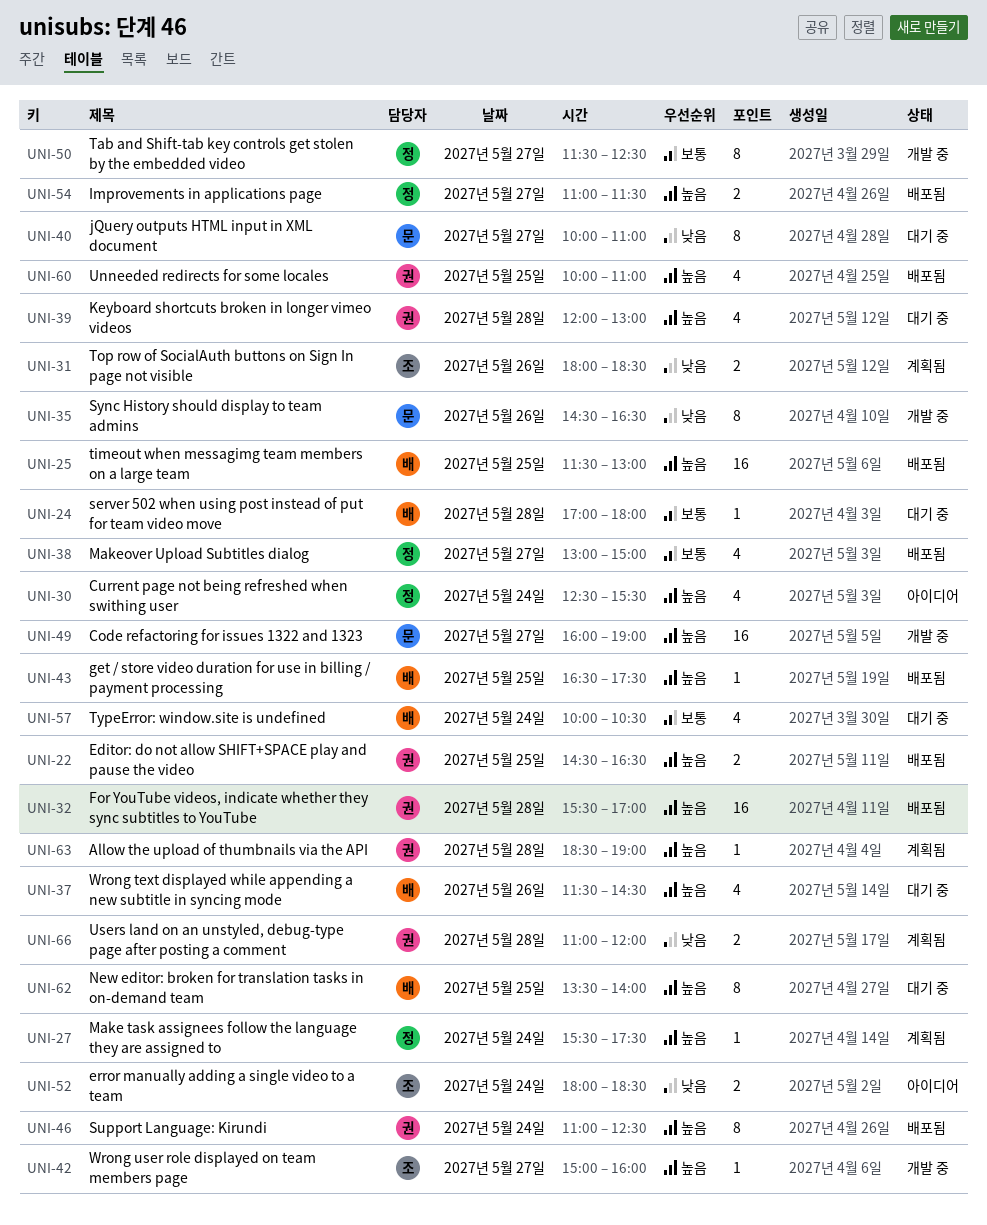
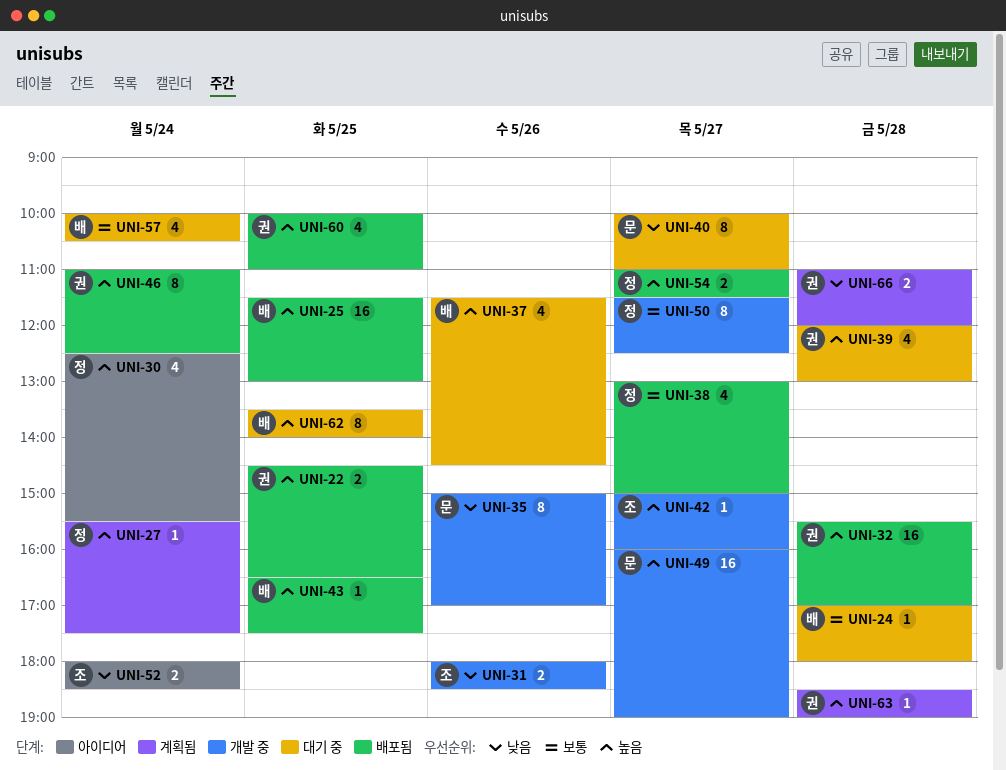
UNI-31, status: 계획됨 -> 개발 중
UNI-35, begins: 14:30 -> 15:00
UNI-35, ends: 16:30 -> 17:00

